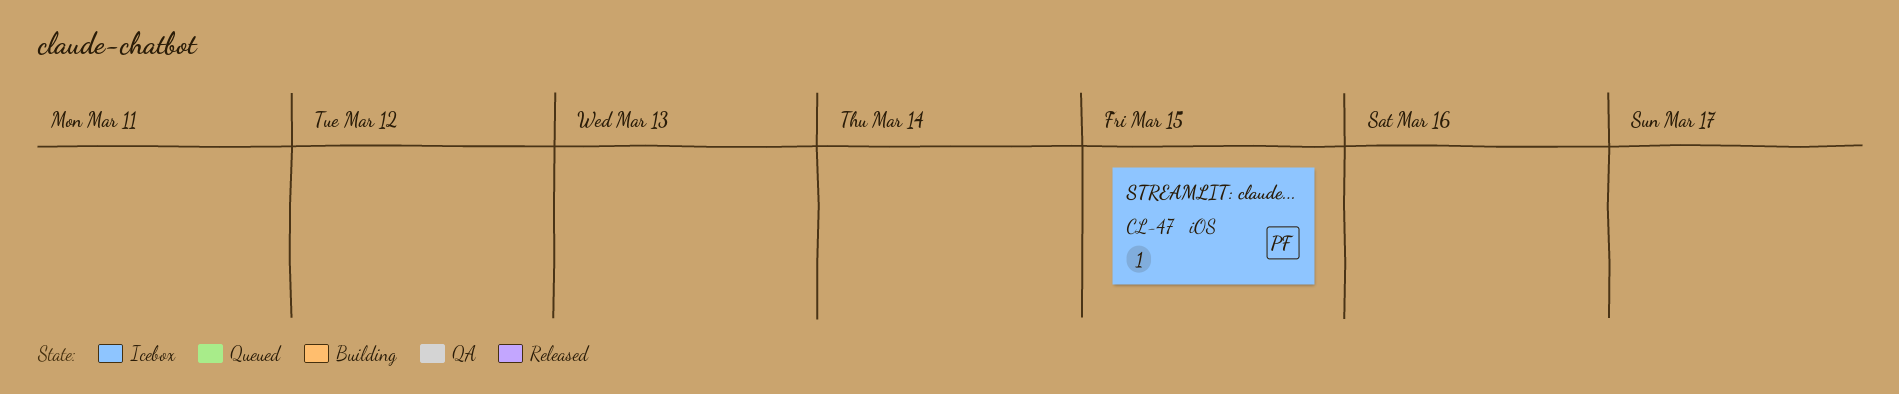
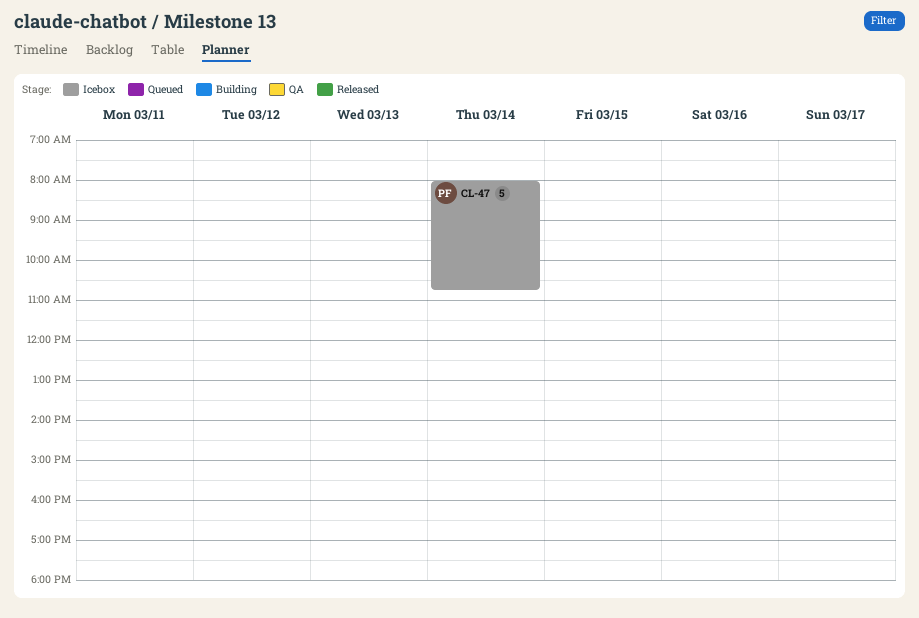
CL-47, estimate: 1 -> 5
CL-47, day: Mar 15 -> Mar 14

